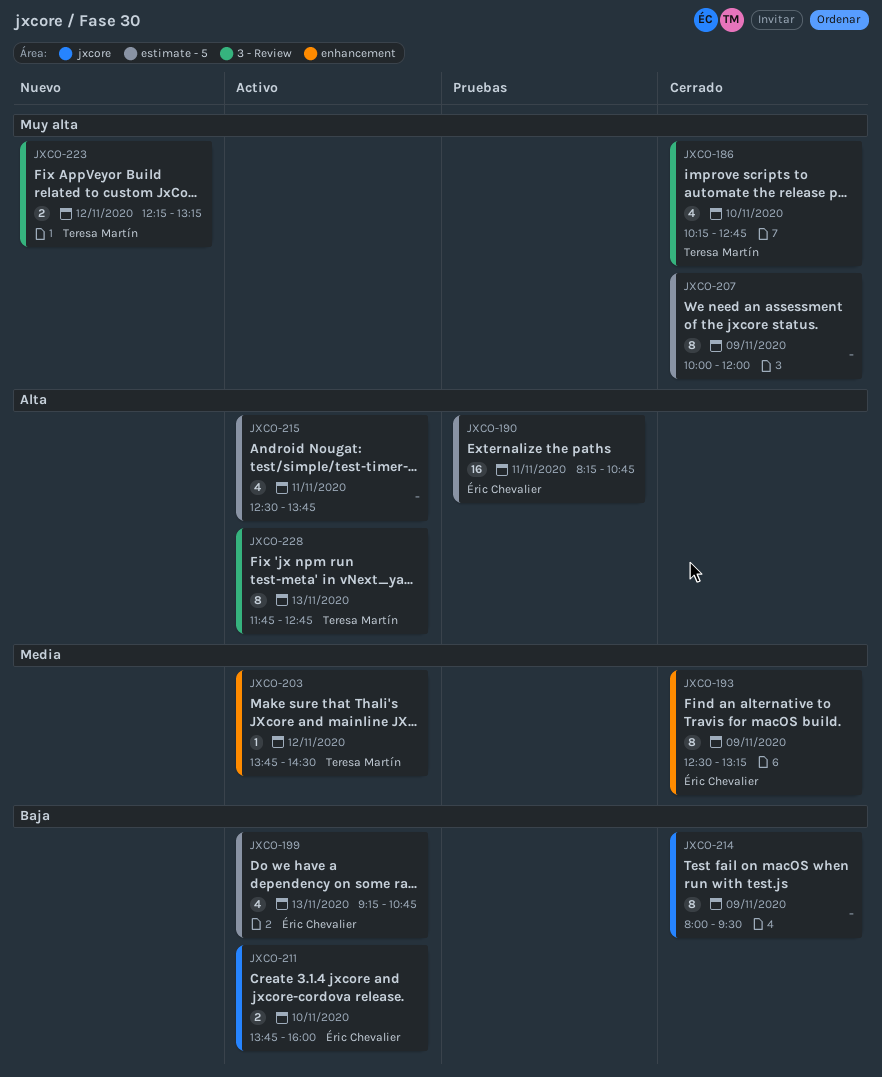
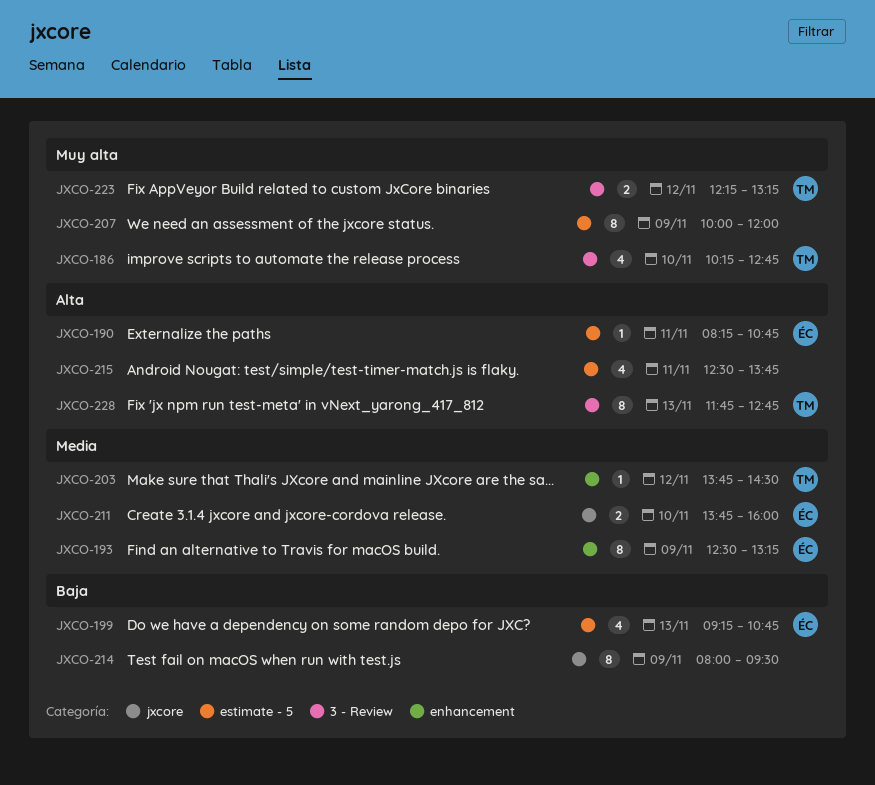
JXCO-190, estimate: 16 -> 1
JXCO-211, priority: Baja -> Media

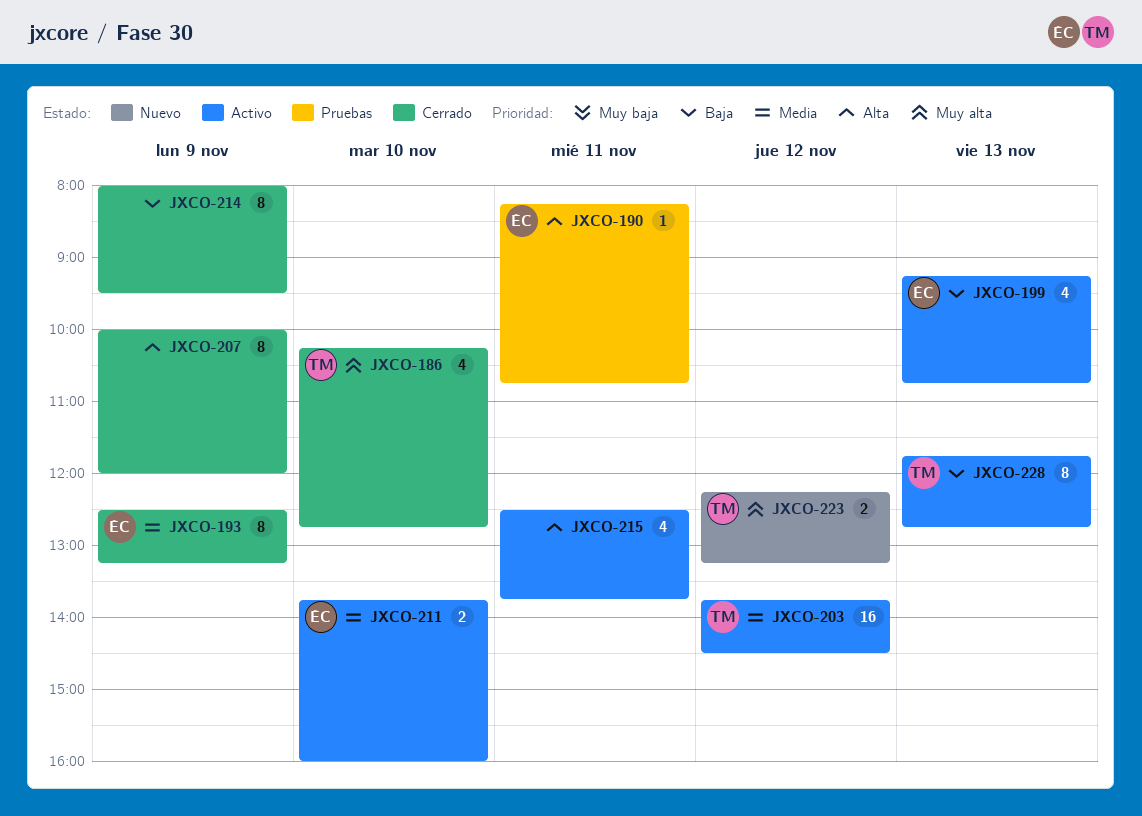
JXCO-203, estimate: 1 -> 16
JXCO-207, priority: Muy alta -> Alta
JXCO-228, priority: Alta -> Baja

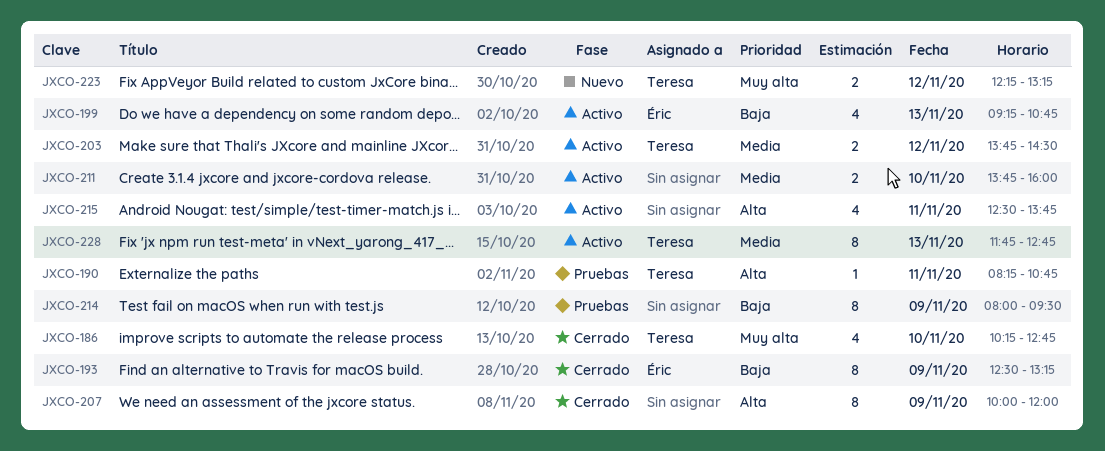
JXCO-190, owner: Éric -> Teresa
JXCO-193, priority: Media -> Baja
JXCO-203, estimate: 16 -> 2
JXCO-211, owner: Éric -> none
JXCO-214, status: Cerrado -> Pruebas
JXCO-228, priority: Baja -> Media

